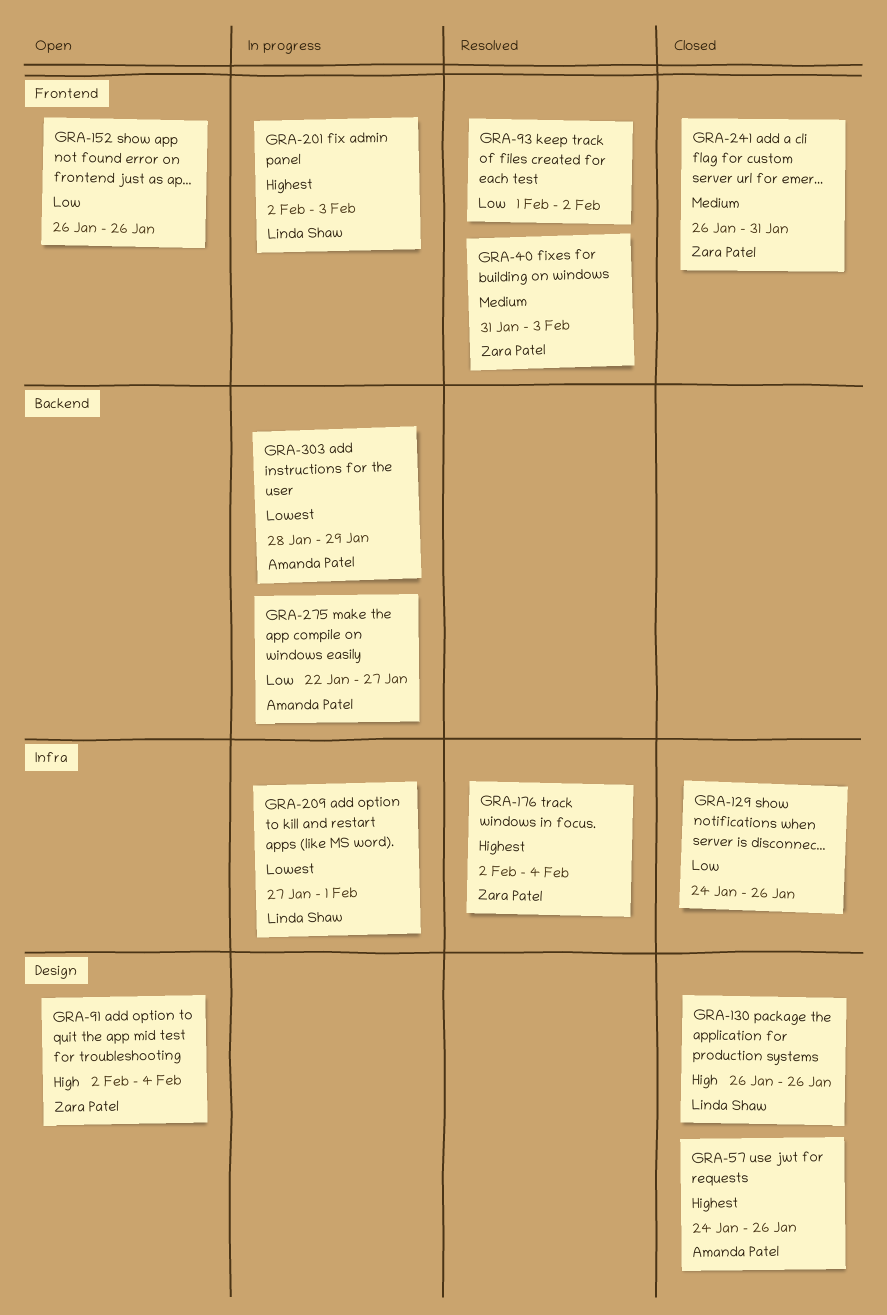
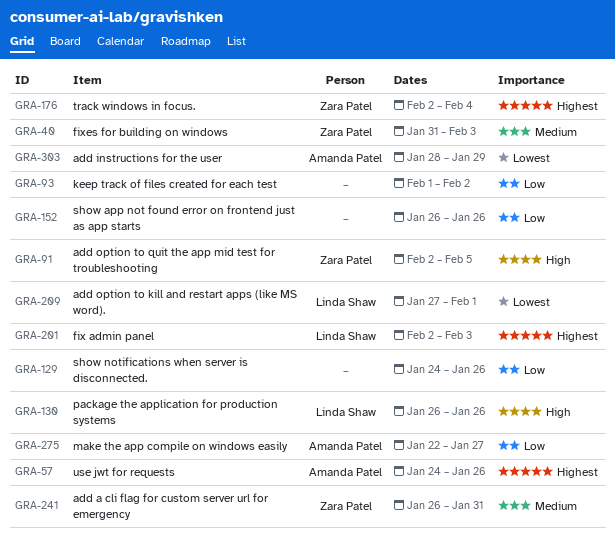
GRA-91, due: Feb 4 -> Feb 5

